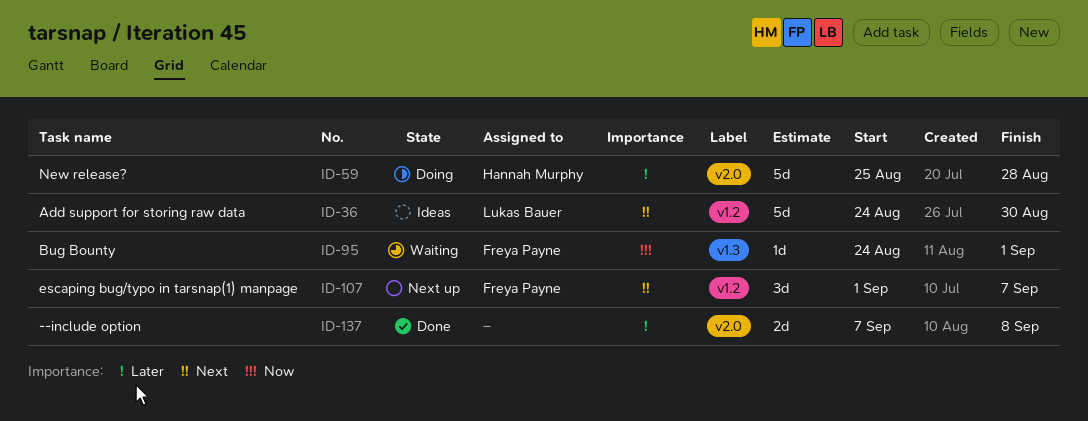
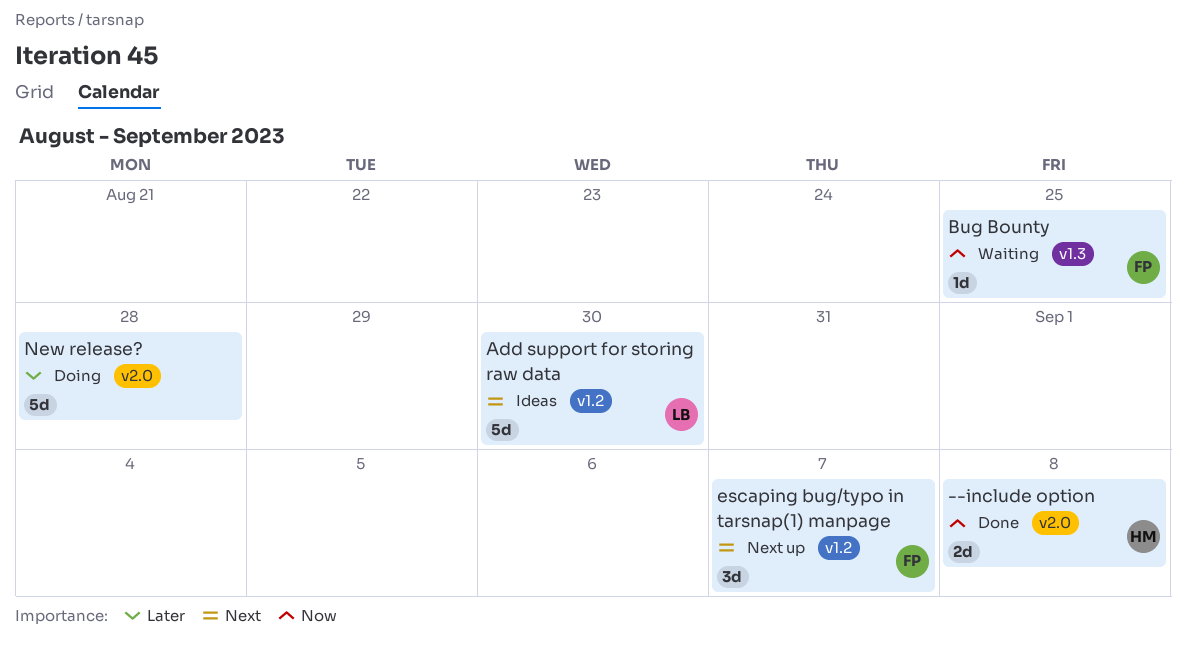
--include option, owner: none -> Hannah Murphy
--include option, priority: Later -> Now
Bug Bounty, due: Sep 1 -> Aug 25
New release?, owner: Hannah Murphy -> none

